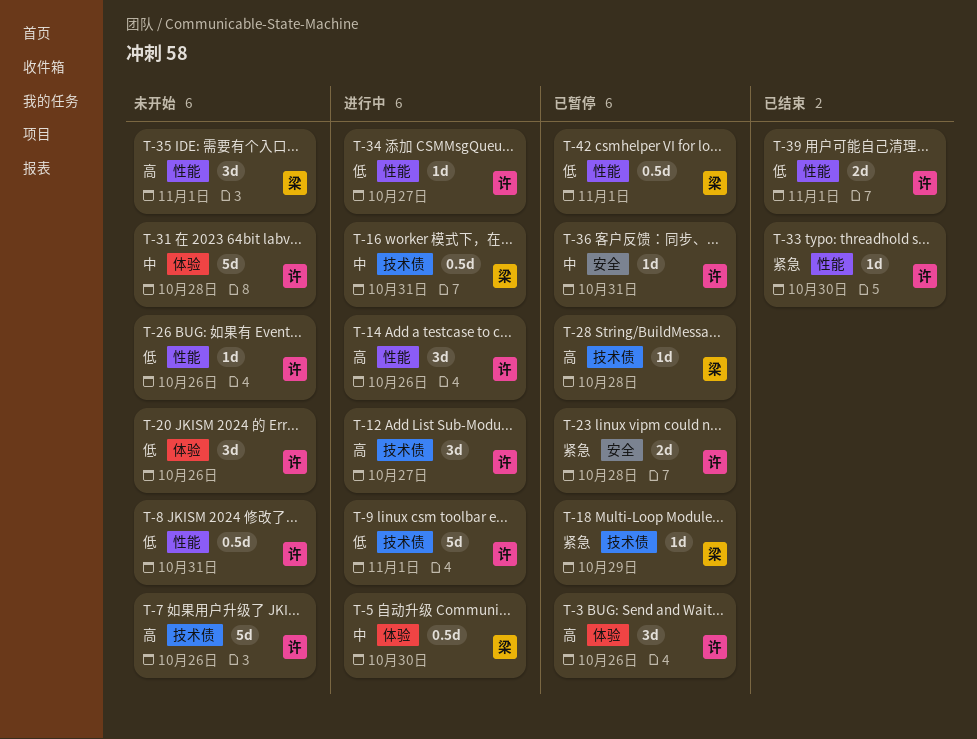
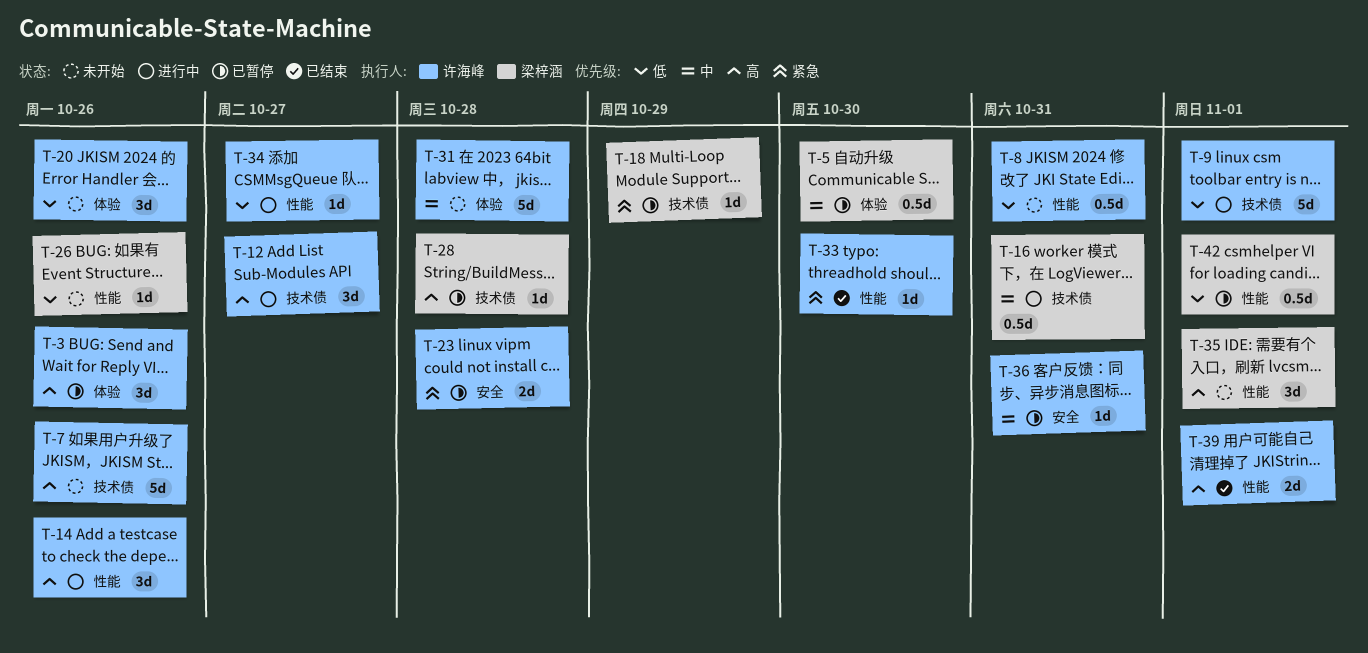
T-5, status: 进行中 -> 已暂停
T-26, owner: 许海峰 -> 梁梓涵
T-39, priority: 低 -> 高

